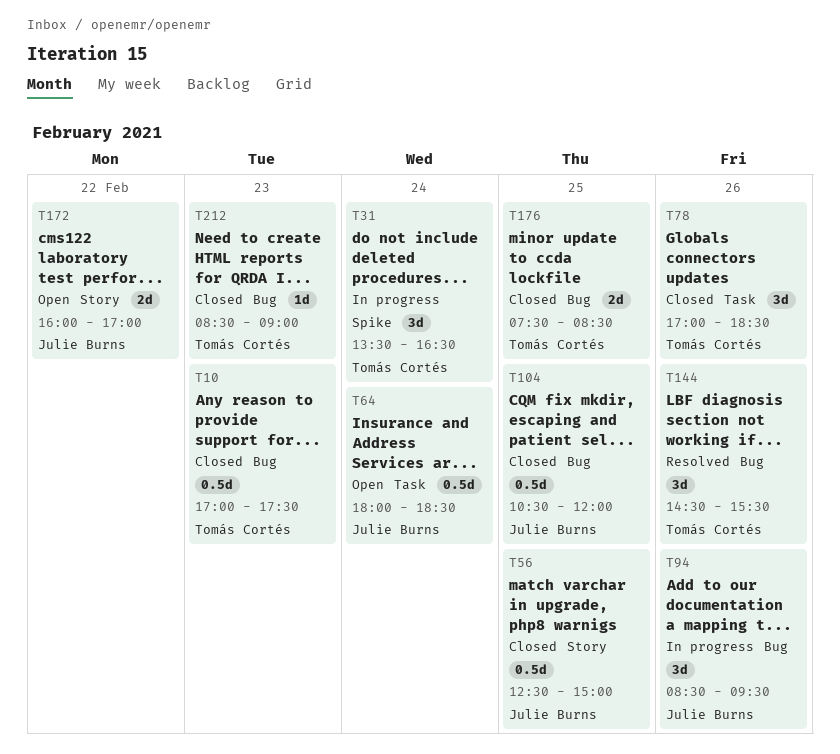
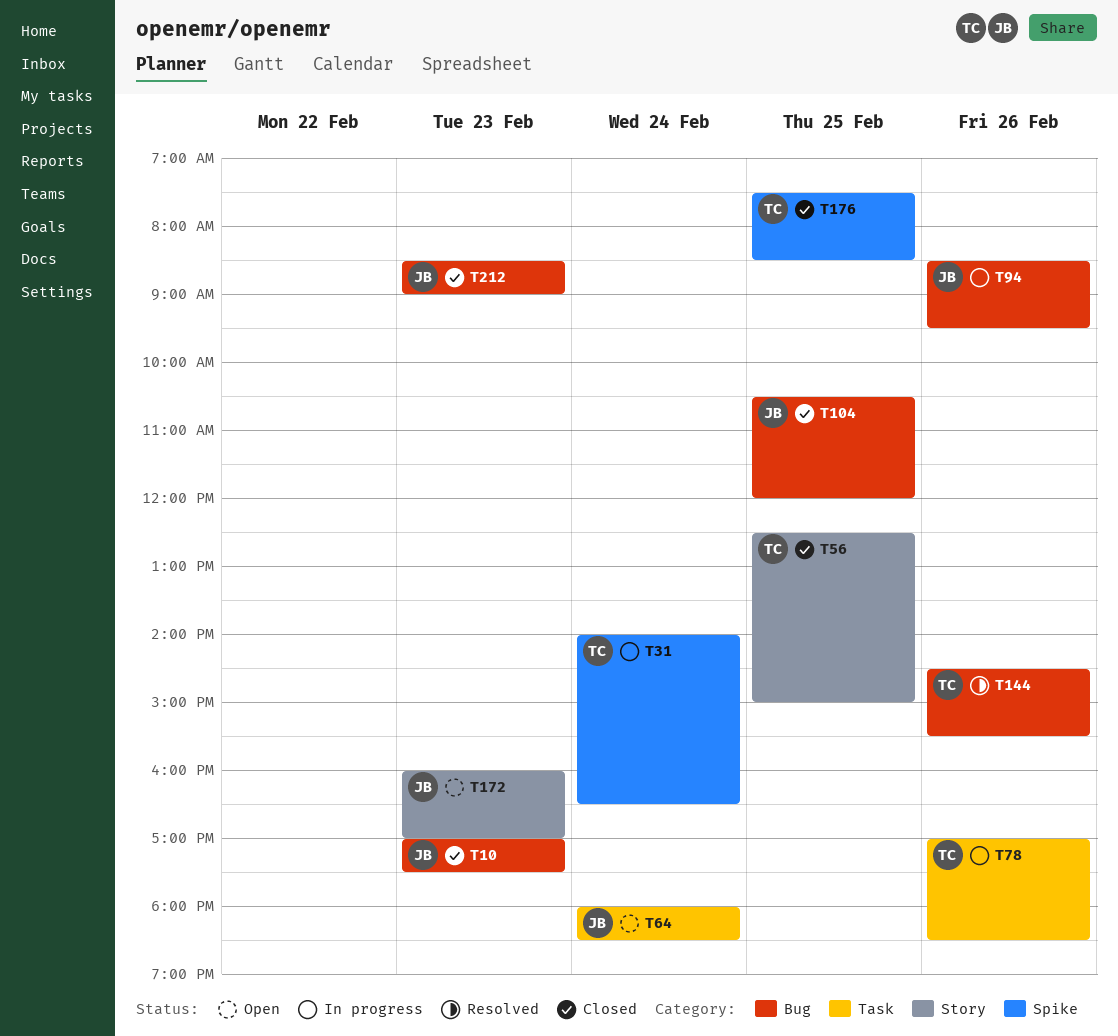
T10, owner: Tomás Cortés -> Julie Burns
T31, begins: 13:30 -> 14:00
T56, owner: Julie Burns -> Tomás Cortés
T78, status: Closed -> In progress
T172, day: Feb 22 -> Feb 23
T176, label: Bug -> Spike
T212, owner: Tomás Cortés -> Julie Burns

